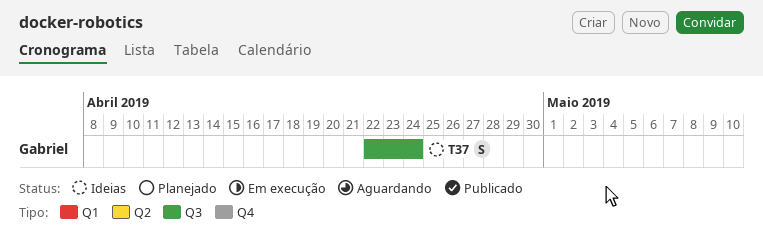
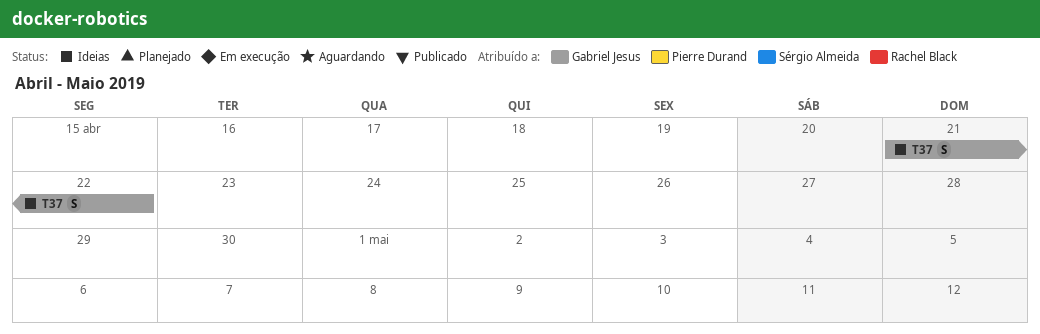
T37, start: Apr 22 -> Apr 21
T37, due: Apr 24 -> Apr 22

